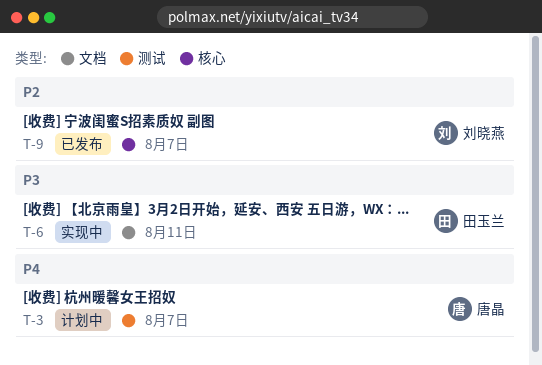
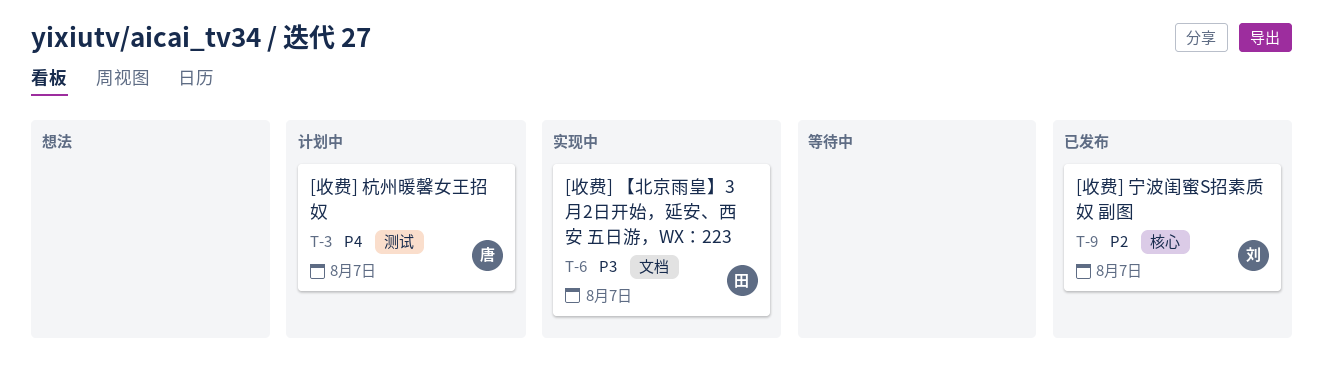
T-6, due: Aug 11 -> Aug 7

